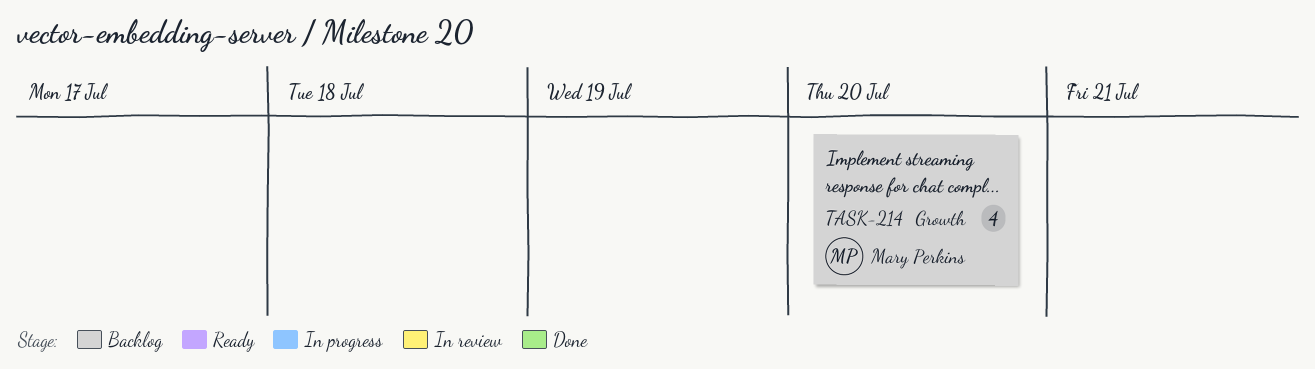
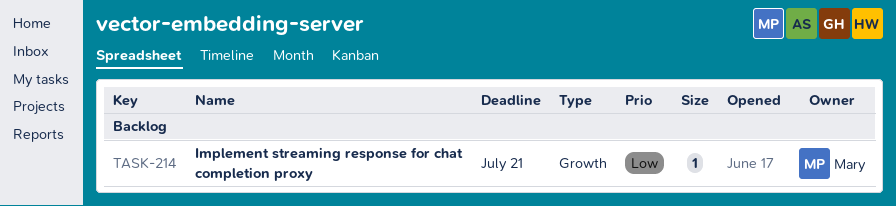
TASK-214, estimate: 4 -> 1
TASK-214, due: Jul 20 -> Jul 21

